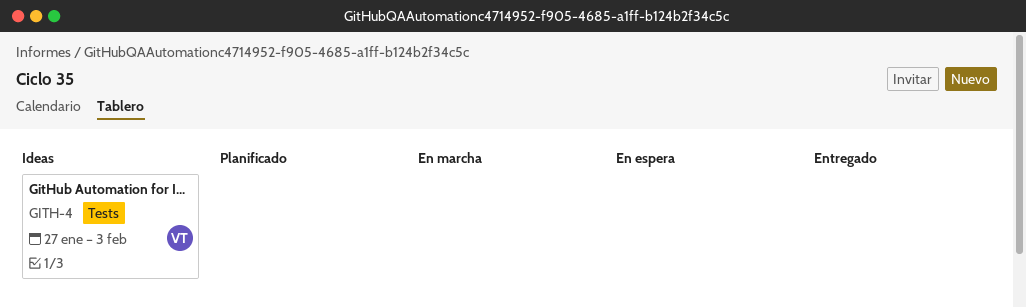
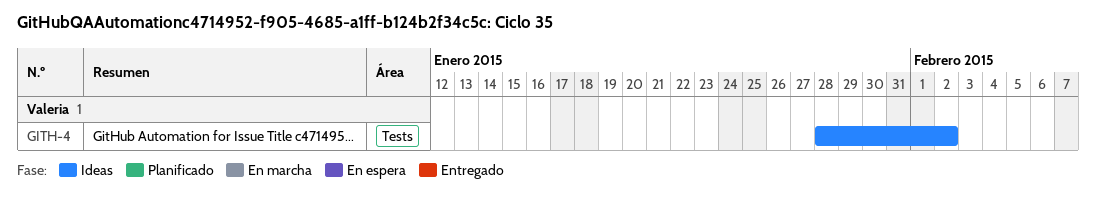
GITH-4, start: Jan 27 -> Jan 28
GITH-4, due: Feb 3 -> Feb 2

